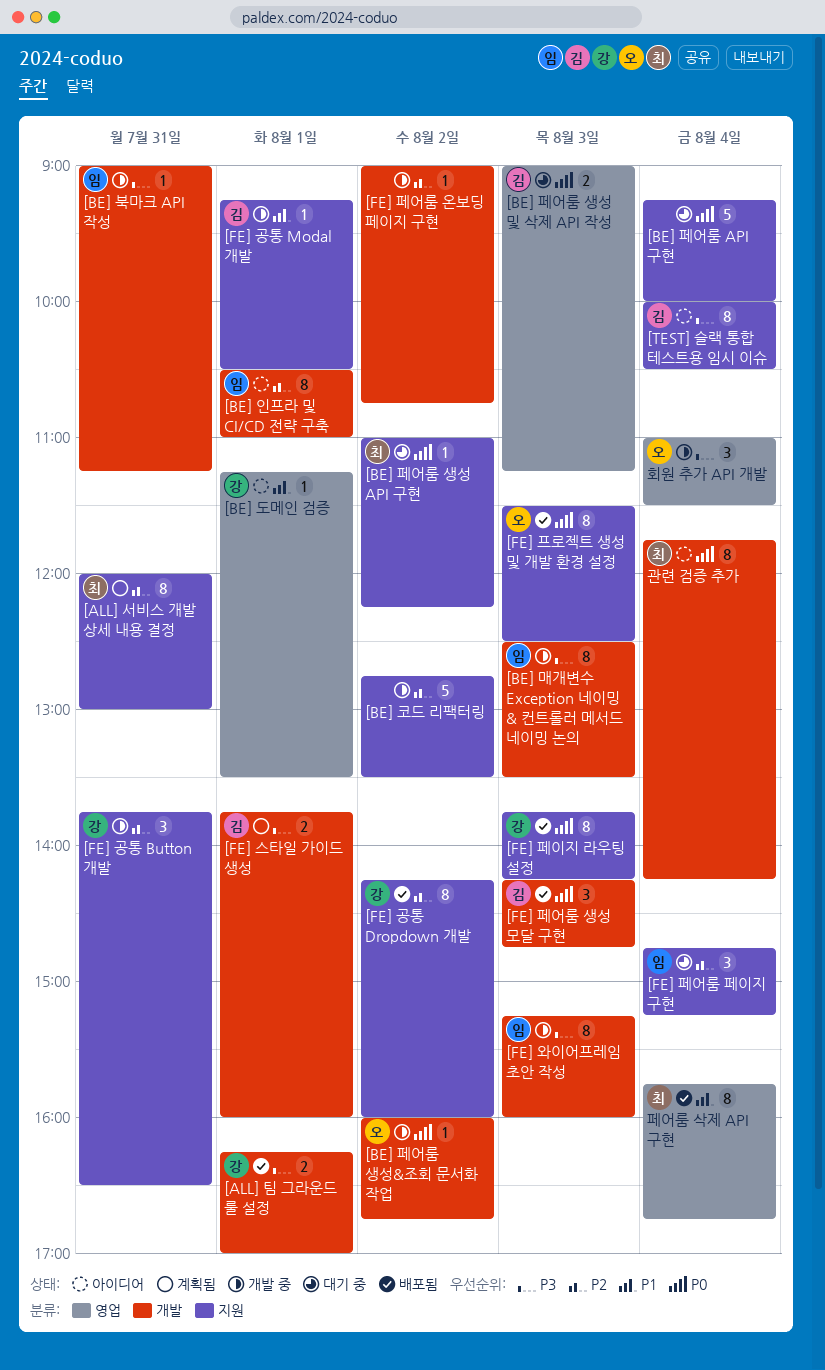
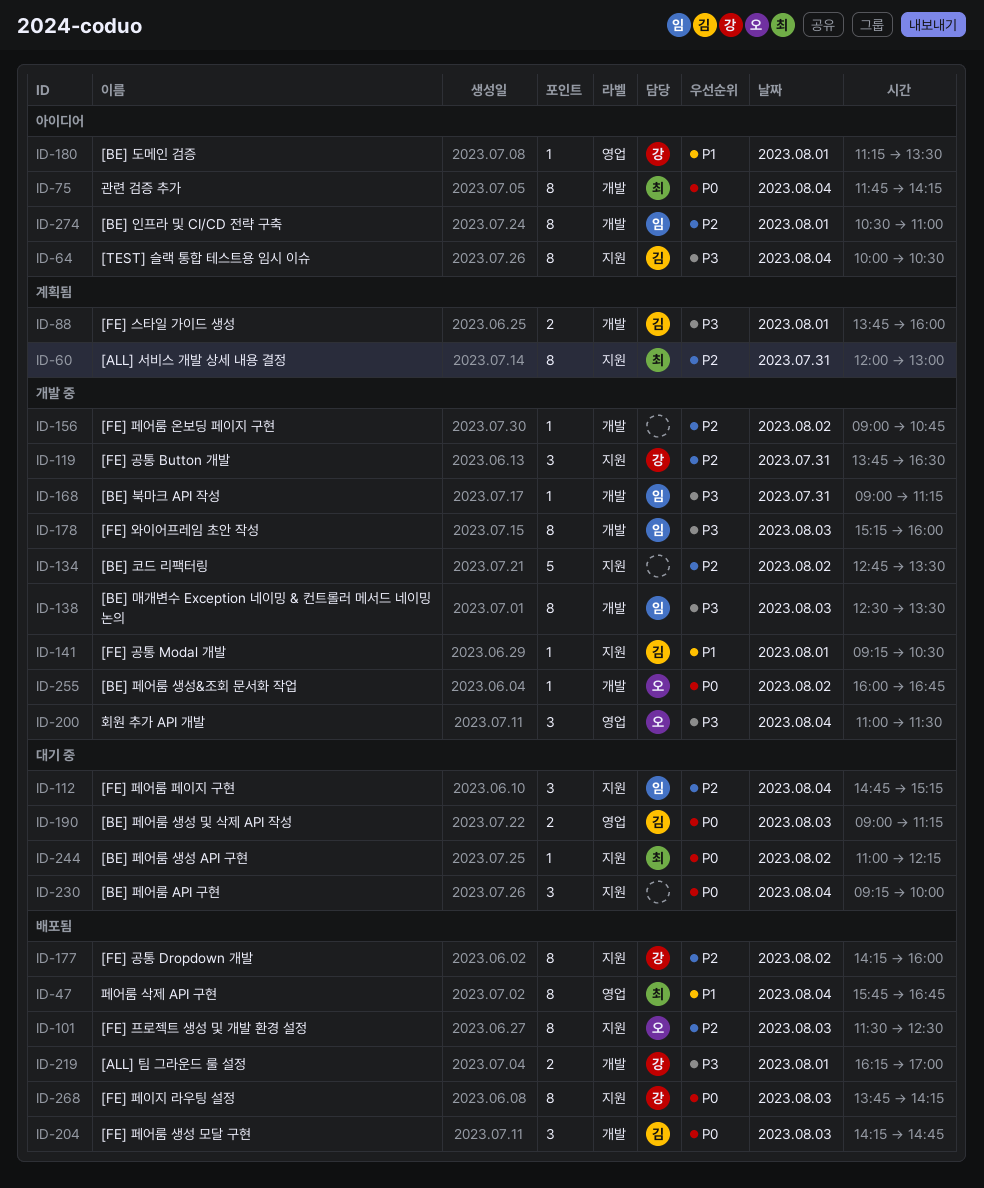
[BE] 페어룸 API 구현, estimate: 5 -> 3
[FE] 프로젝트 생성 및 개발 환경 설정, priority: P0 -> P2

